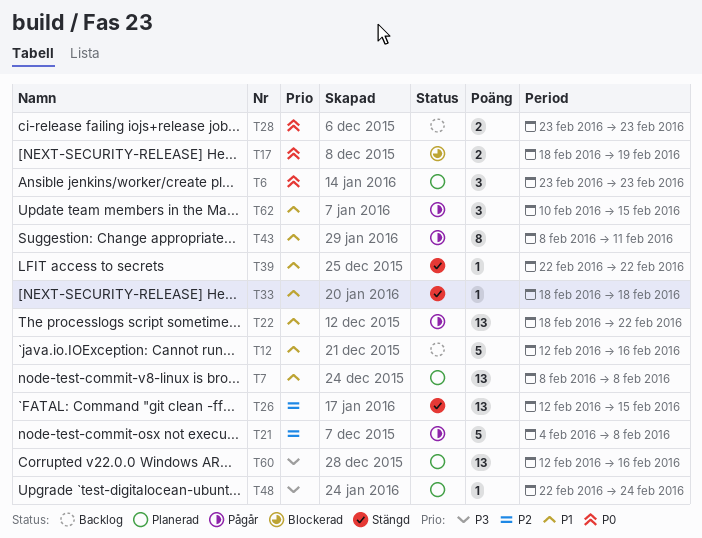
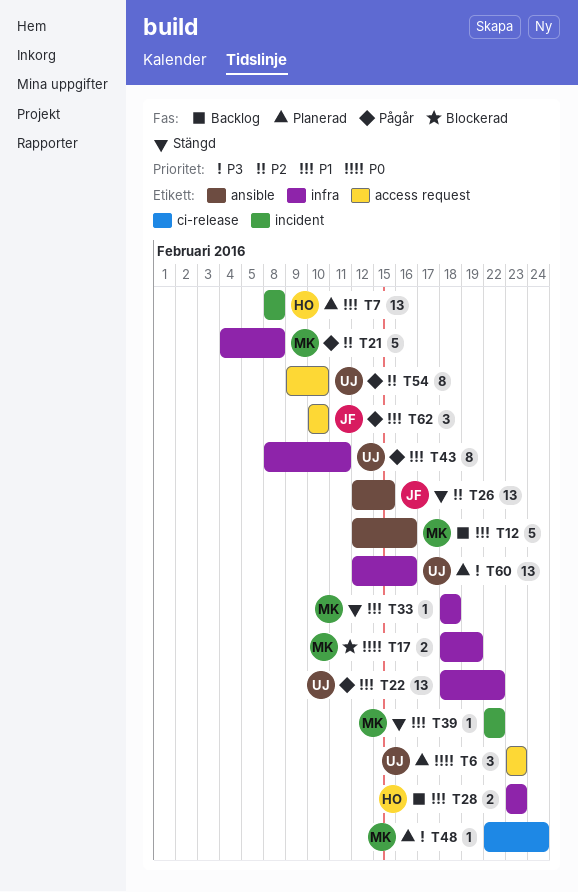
T28, priority: P0 -> P1
T54: none -> present
T62, due: Feb 15 -> Feb 10

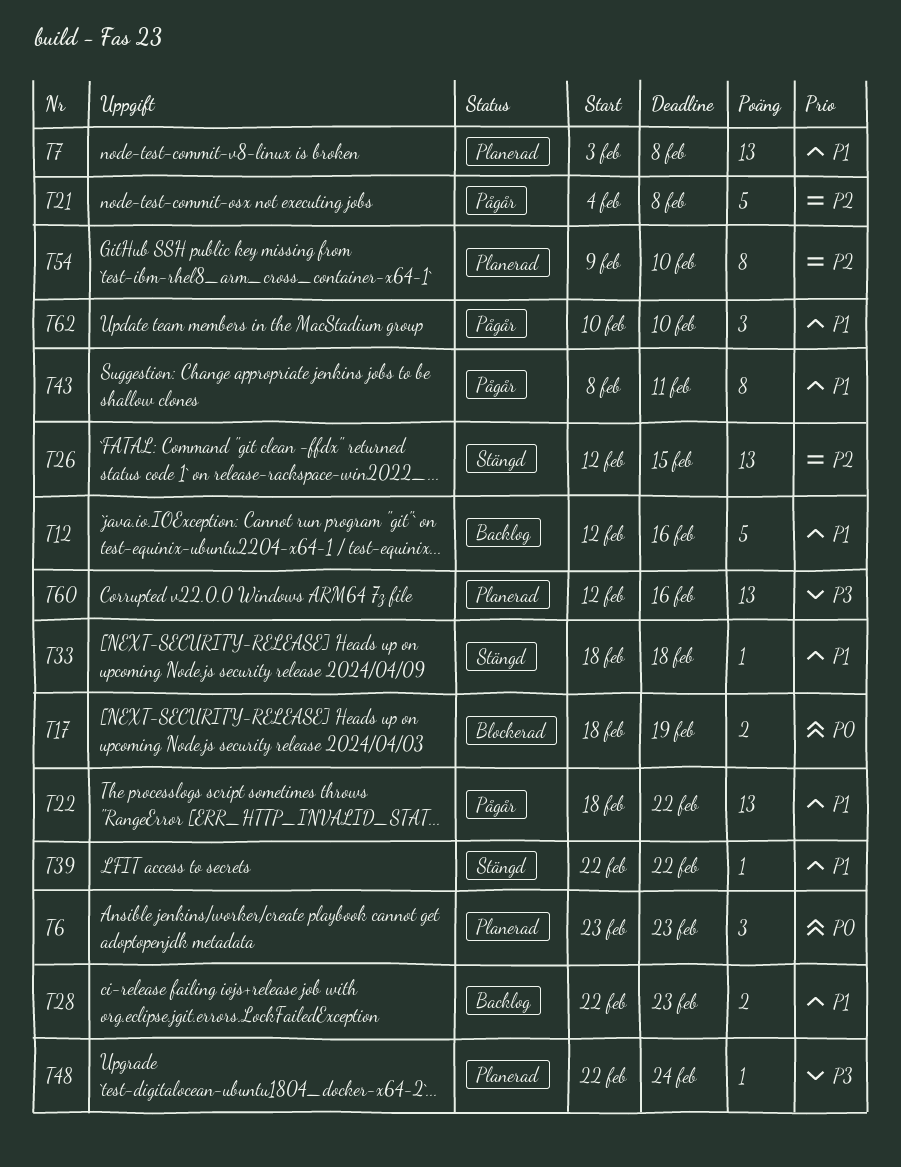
T7, start: Feb 8 -> Feb 3
T28, start: Feb 23 -> Feb 22
T54, status: Pågår -> Planerad

